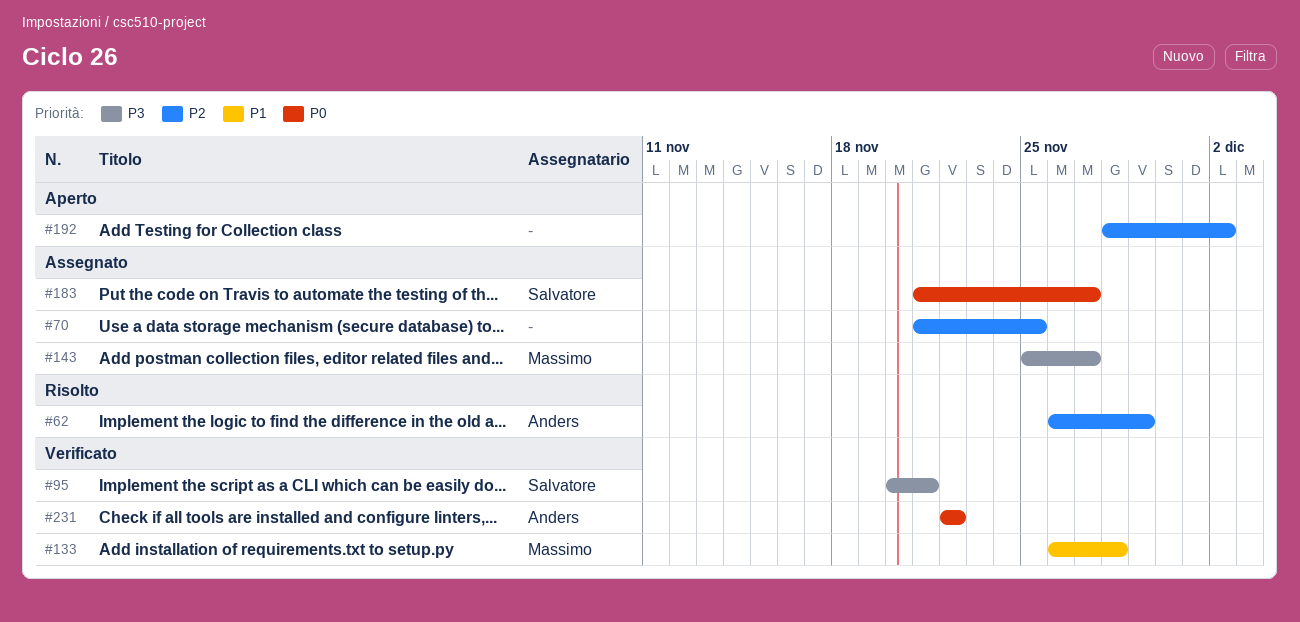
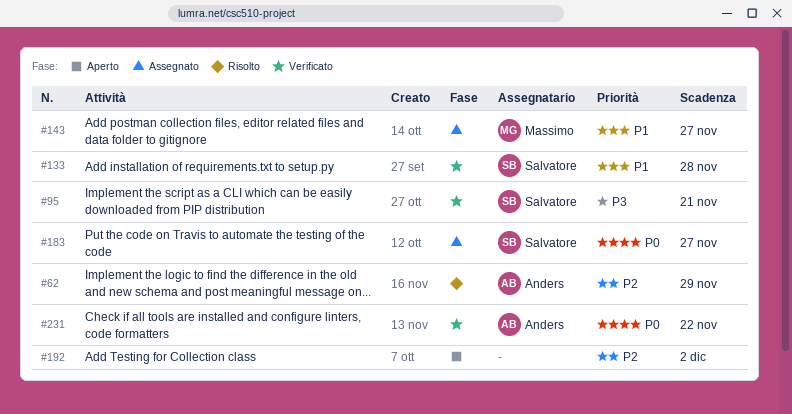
#70: present -> none
#133, owner: Massimo -> Salvatore
#143, priority: P3 -> P1

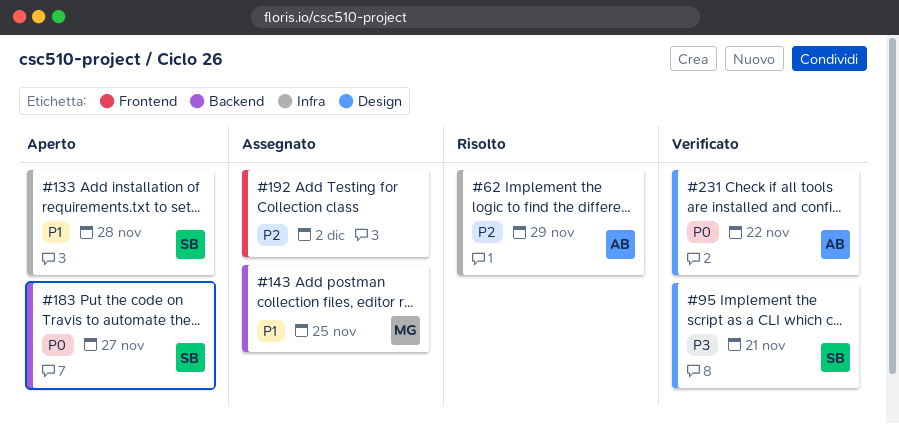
#133, status: Verificato -> Aperto
#143, due: Nov 27 -> Nov 25
#183, status: Assegnato -> Aperto
#192, status: Aperto -> Assegnato

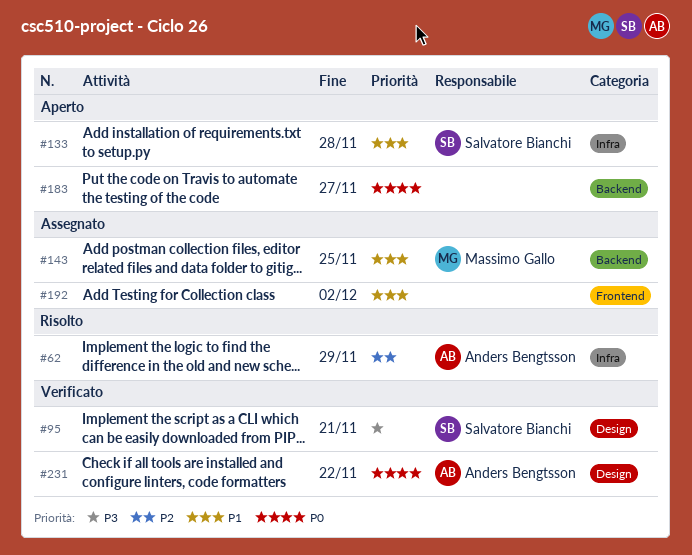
#183, owner: Salvatore Bianchi -> none
#192, priority: P2 -> P1

